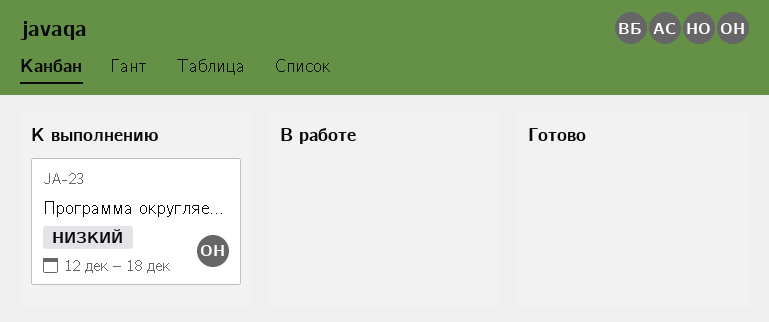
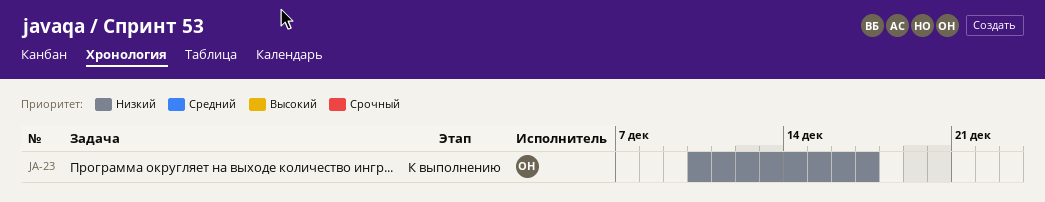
JA-23, start: Dec 12 -> Dec 10
JA-23, due: Dec 18 -> Dec 17

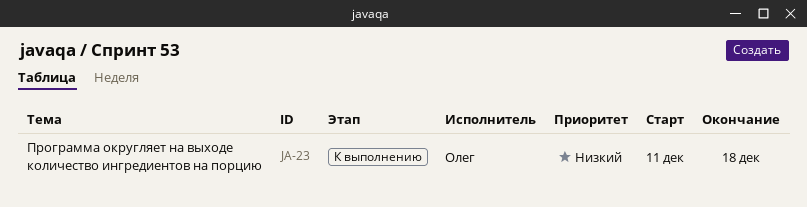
JA-23, start: Dec 10 -> Dec 11
JA-23, due: Dec 17 -> Dec 18

